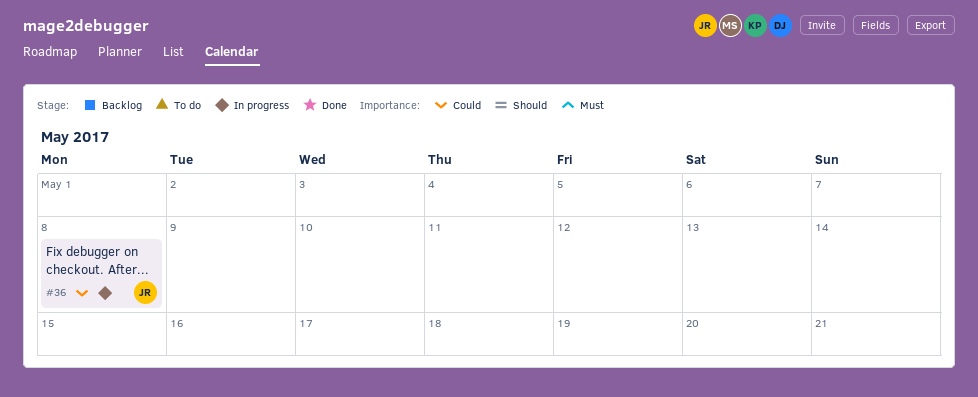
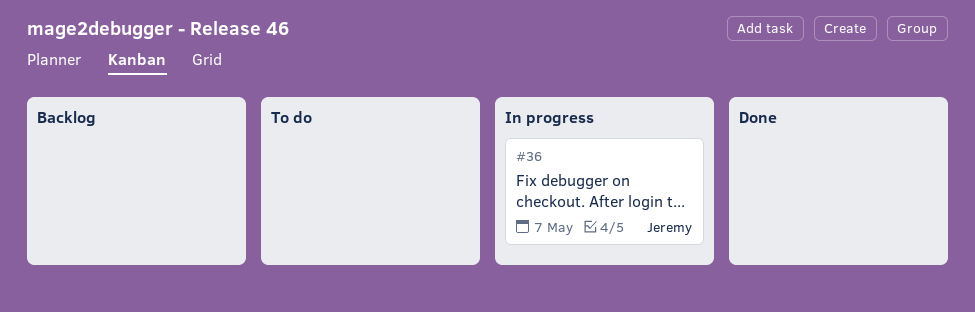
#36, due: May 8 -> May 7

